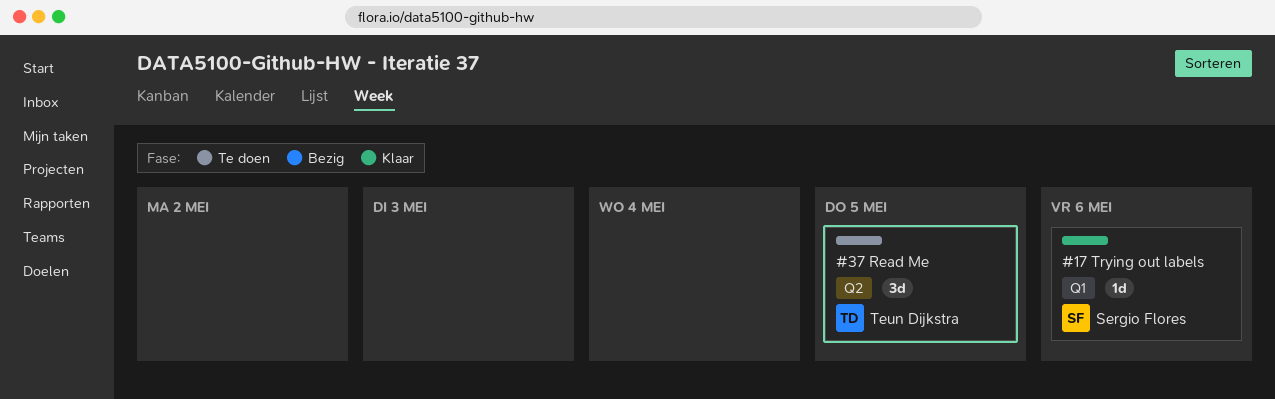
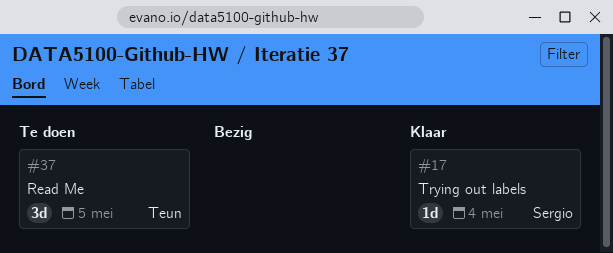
#17, due: May 6 -> May 4

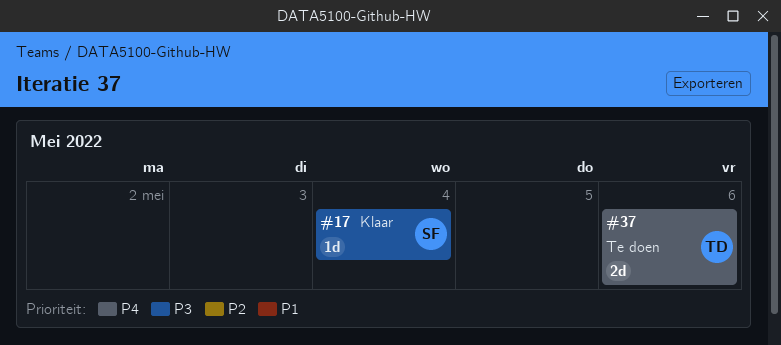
#37, estimate: 3d -> 2d
#37, due: May 5 -> May 6

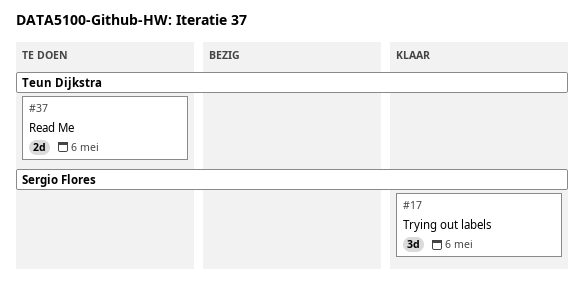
#17, estimate: 1d -> 3d
#17, due: May 4 -> May 6

